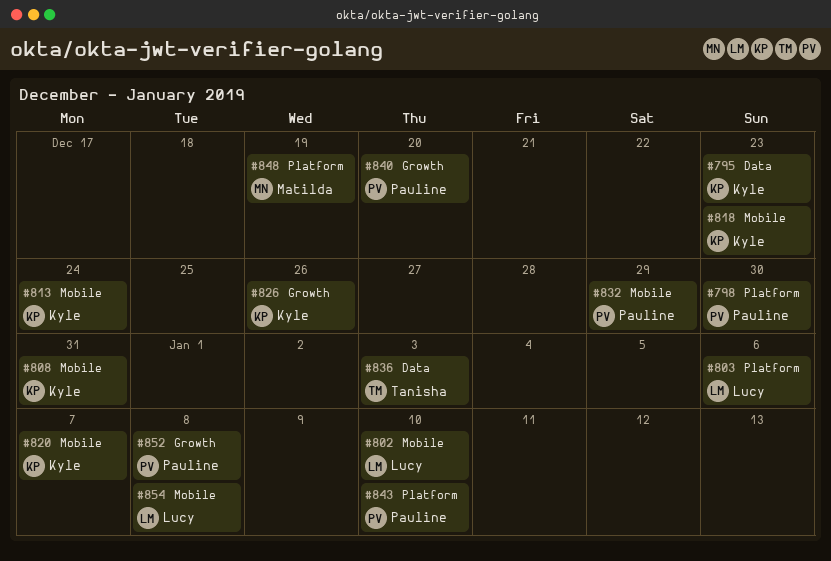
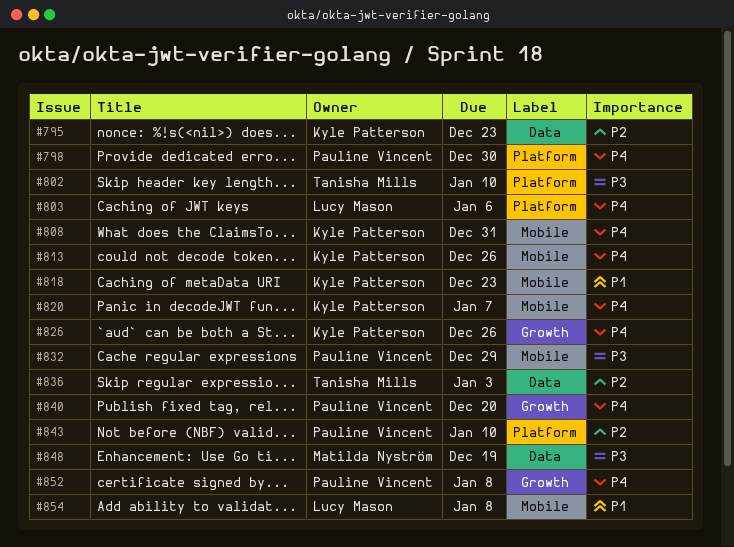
#802, owner: Lucy Mason -> Tanisha Mills
#802, label: Mobile -> Platform
#813, due: Dec 24 -> Dec 26
#848, label: Platform -> Data

